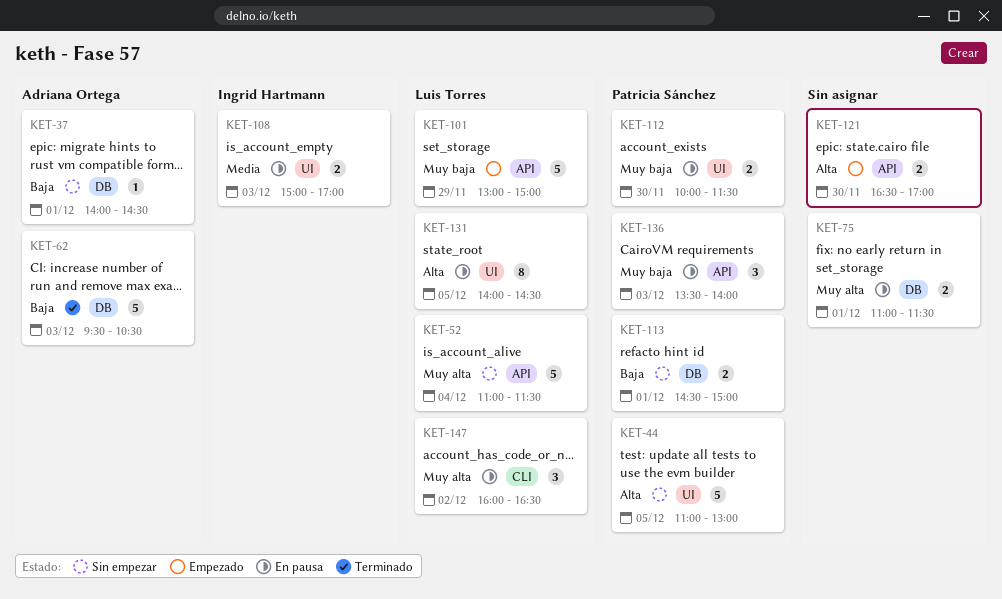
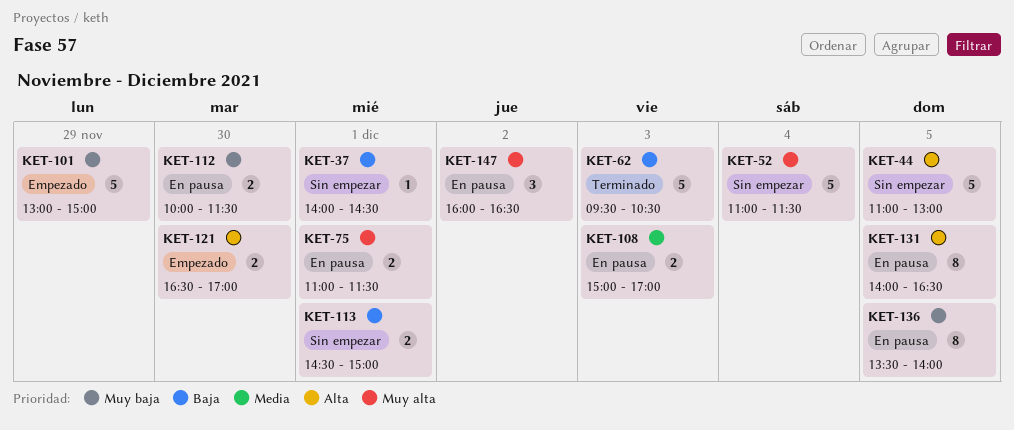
KET-131, ends: 14:30 -> 16:30
KET-136, estimate: 3 -> 8
KET-136, day: Dec 3 -> Dec 5

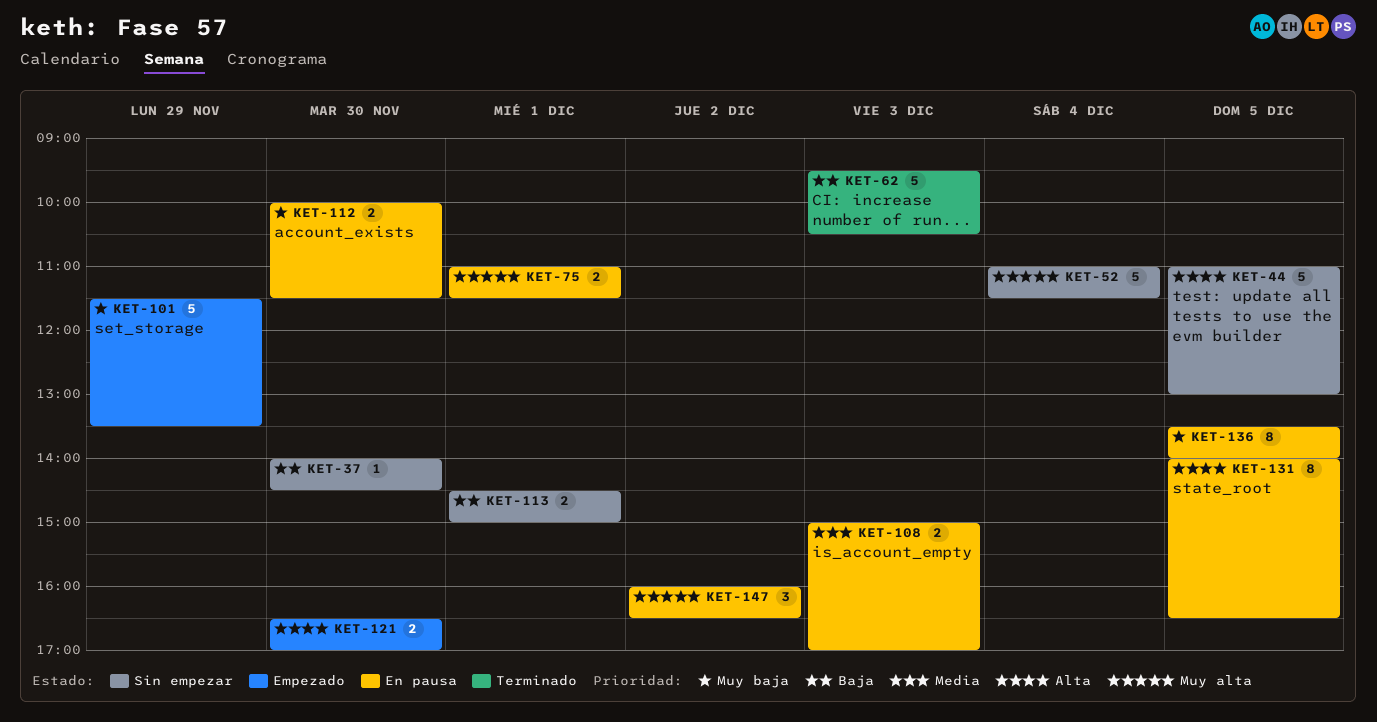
KET-37, day: Dec 1 -> Nov 30
KET-101, begins: 13:00 -> 11:30
KET-101, ends: 15:00 -> 13:30

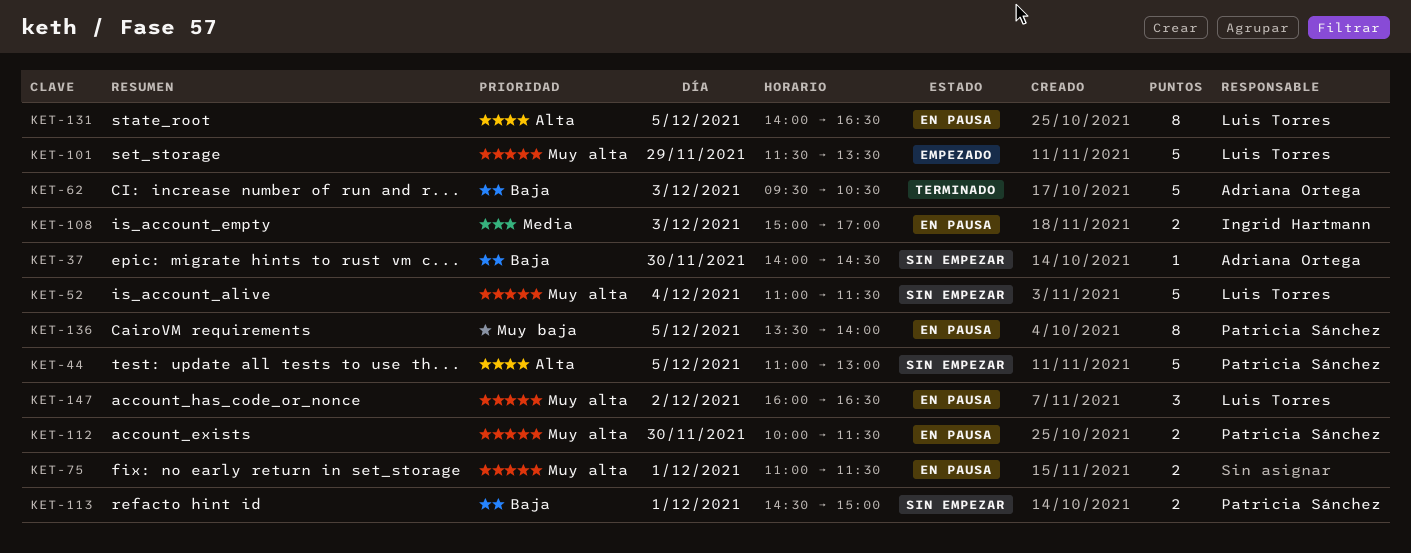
KET-101, priority: Muy baja -> Muy alta
KET-112, priority: Muy baja -> Muy alta
KET-121: present -> none

